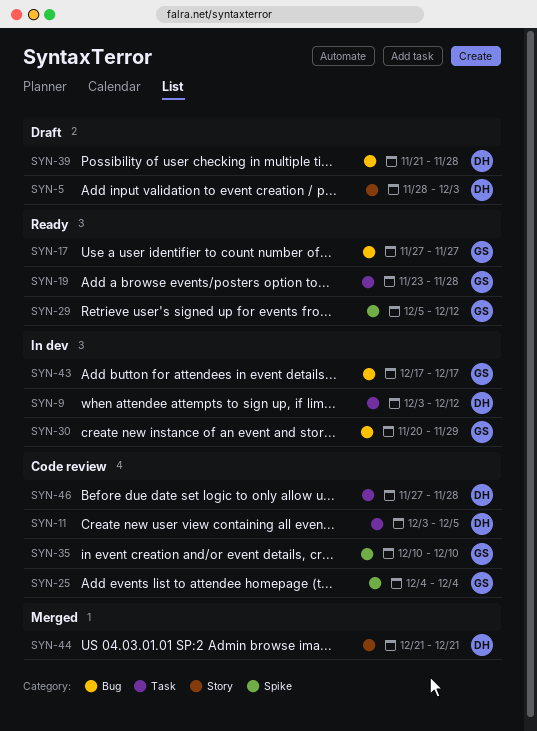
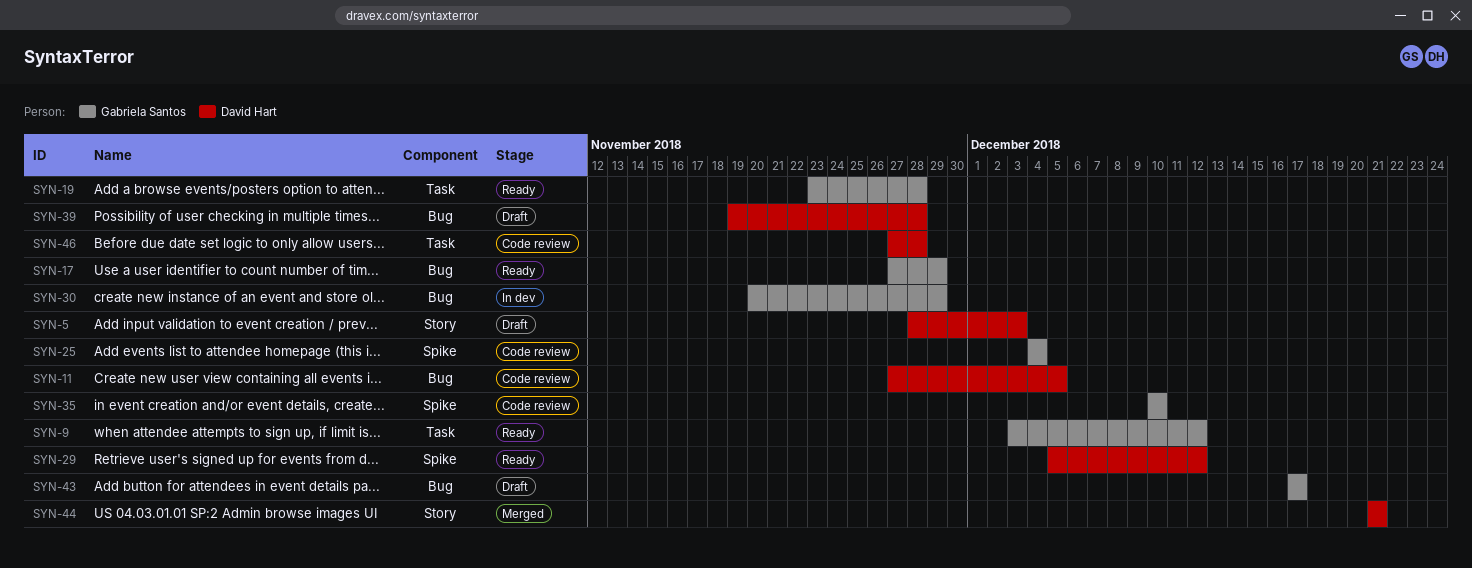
SYN-9, status: In dev -> Ready
SYN-9, owner: David Hart -> Gabriela Santos
SYN-11, label: Task -> Bug
SYN-11, start: Dec 3 -> Nov 27
SYN-17, due: Nov 27 -> Nov 29
SYN-29, owner: Gabriela Santos -> David Hart
SYN-39, start: Nov 21 -> Nov 19
SYN-43, status: In dev -> Draft

